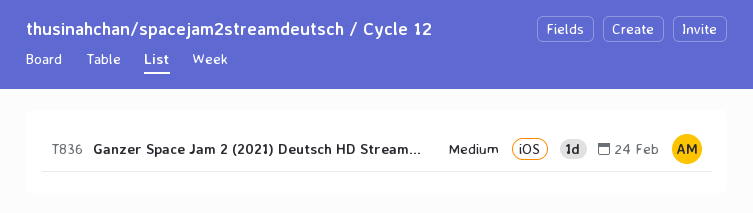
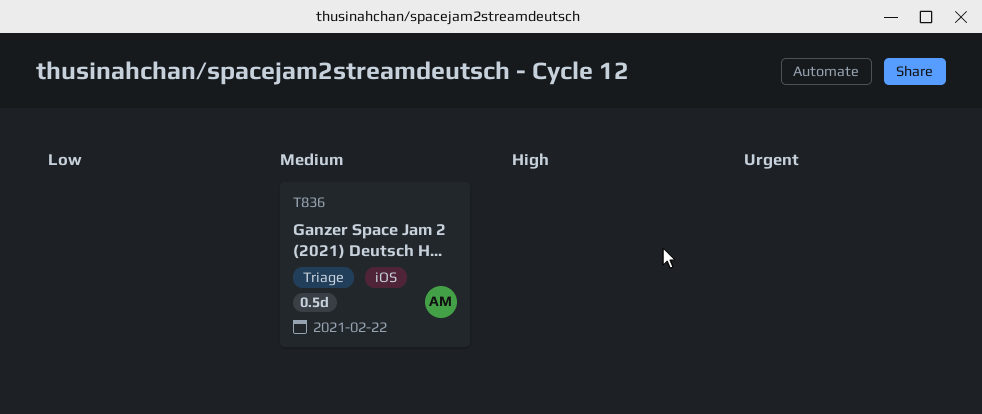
T836, estimate: 1d -> 0.5d
T836, due: Feb 24 -> Feb 22

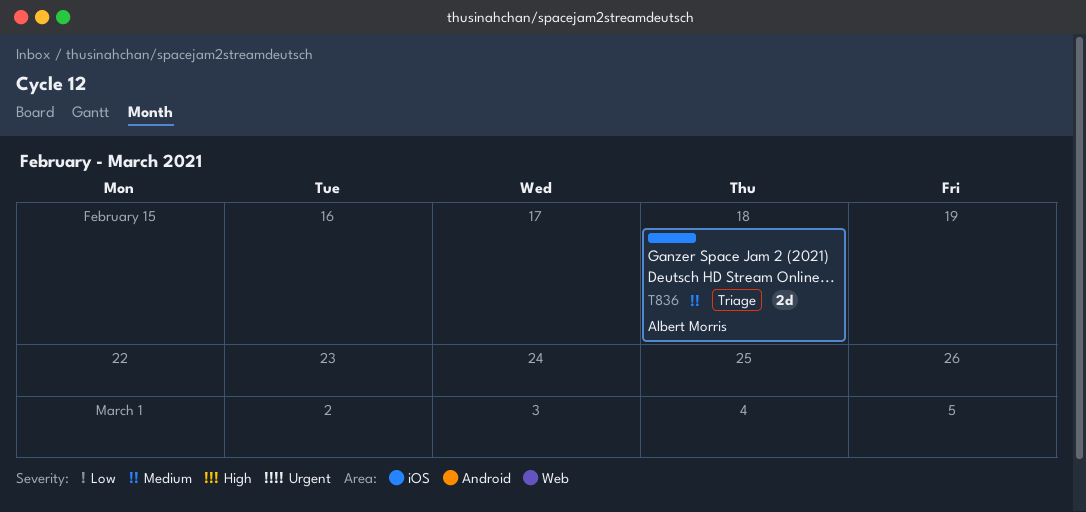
T836, estimate: 0.5d -> 2d
T836, due: Feb 22 -> Feb 18

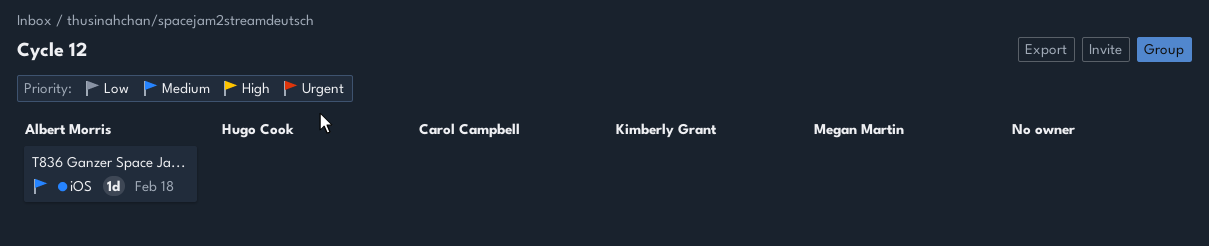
T836, estimate: 2d -> 1d

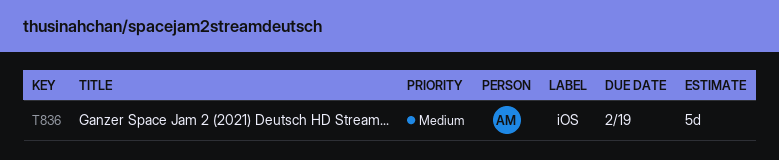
T836, estimate: 1d -> 5d
T836, due: Feb 18 -> Feb 19

